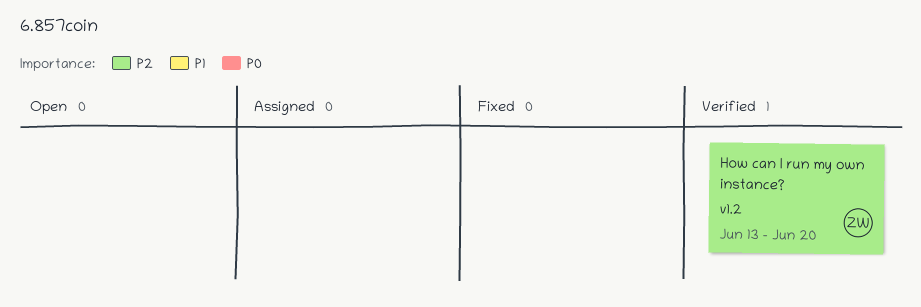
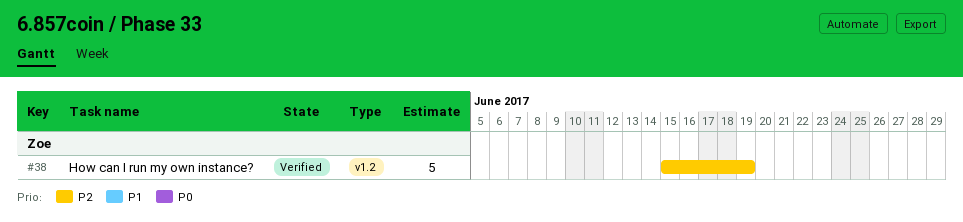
How can I run my own instance?, start: Jun 13 -> Jun 15
How can I run my own instance?, due: Jun 20 -> Jun 19

